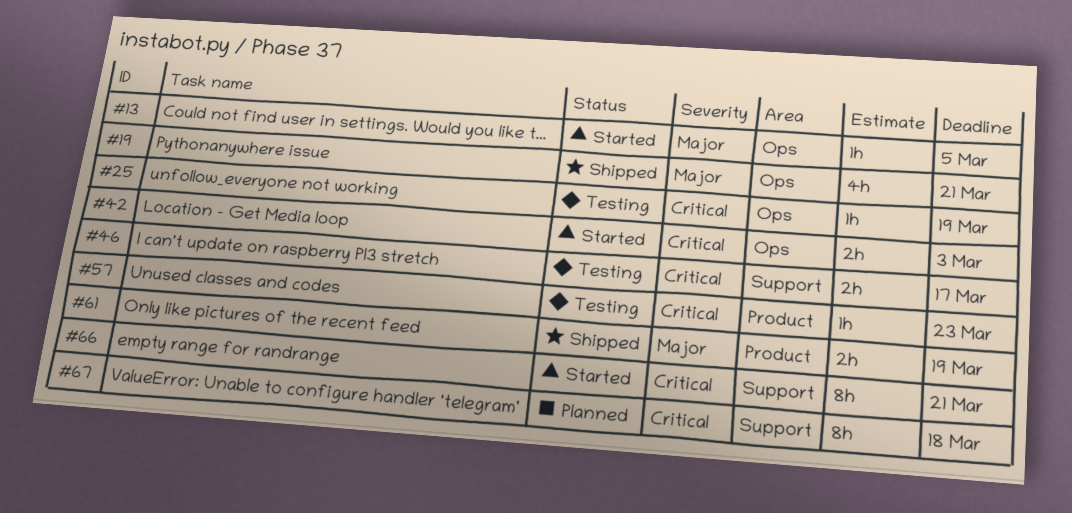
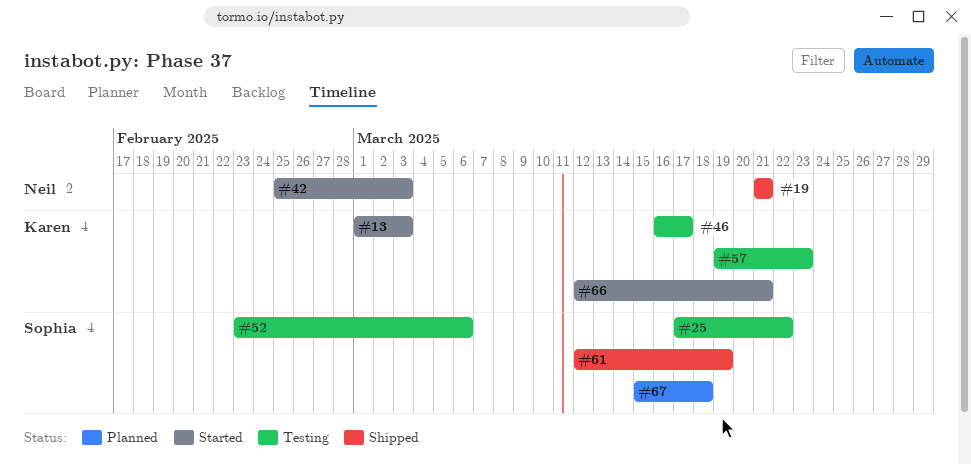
#13, due: Mar 5 -> Mar 3
#25, due: Mar 19 -> Mar 22
#52: none -> present

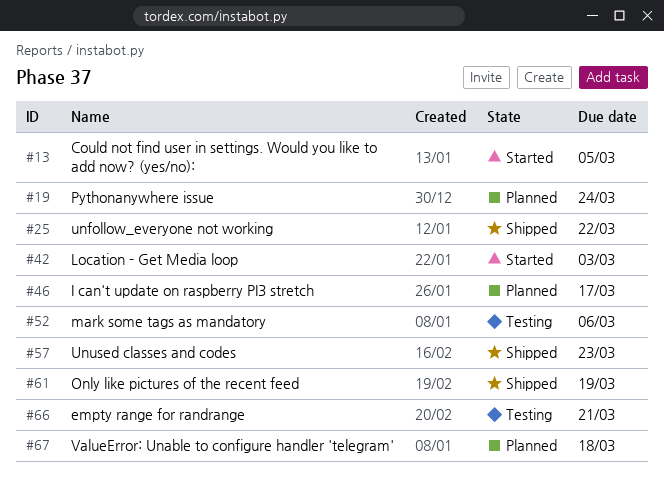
#13, due: Mar 3 -> Mar 5
#19, status: Shipped -> Planned
#19, due: Mar 21 -> Mar 24
#25, status: Testing -> Shipped
#46, status: Testing -> Planned
#57, status: Testing -> Shipped
#66, status: Started -> Testing

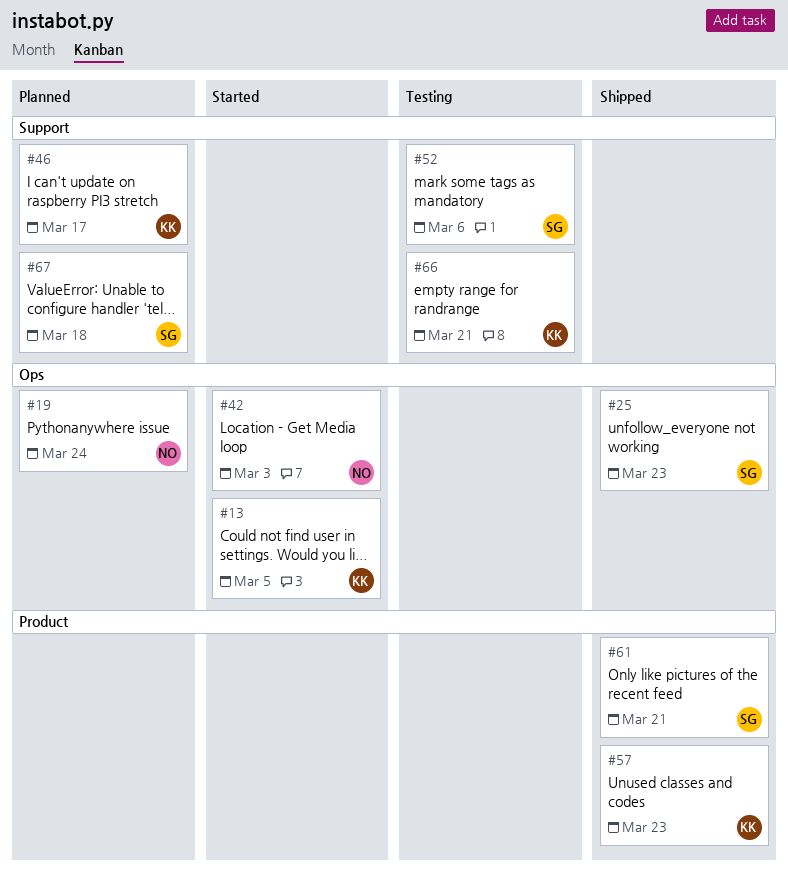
#25, due: Mar 22 -> Mar 23
#61, due: Mar 19 -> Mar 21

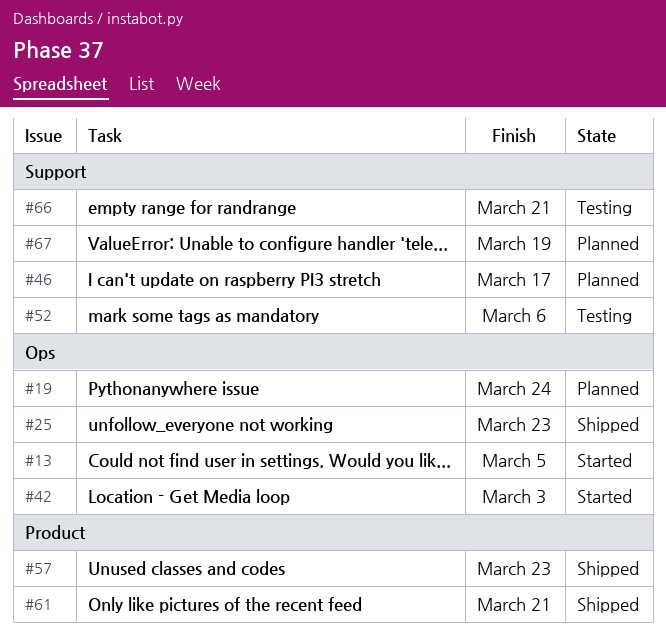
#67, due: Mar 18 -> Mar 19

